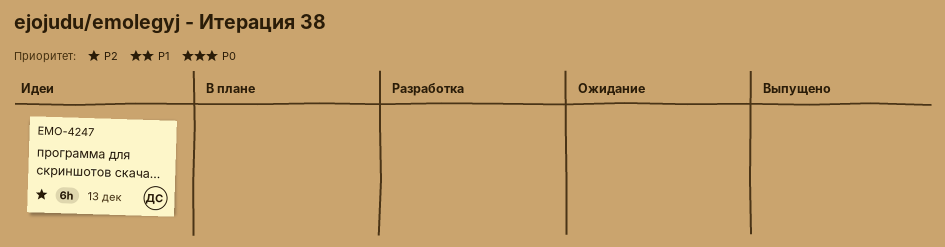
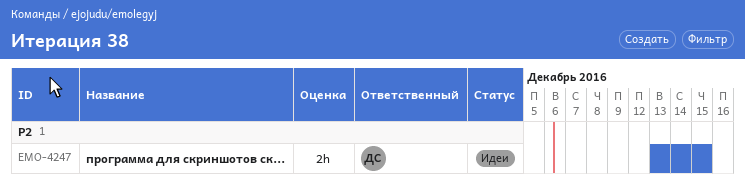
EMO-4247, estimate: 6h -> 2h
EMO-4247, due: Dec 13 -> Dec 15

